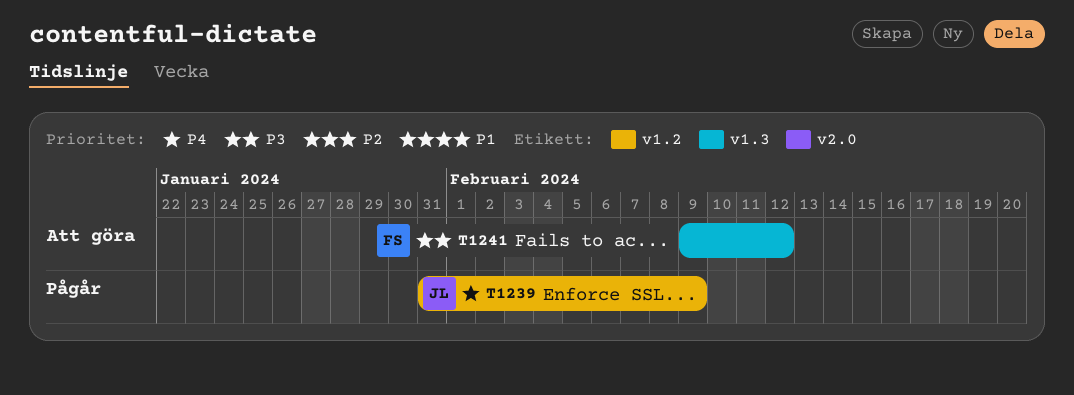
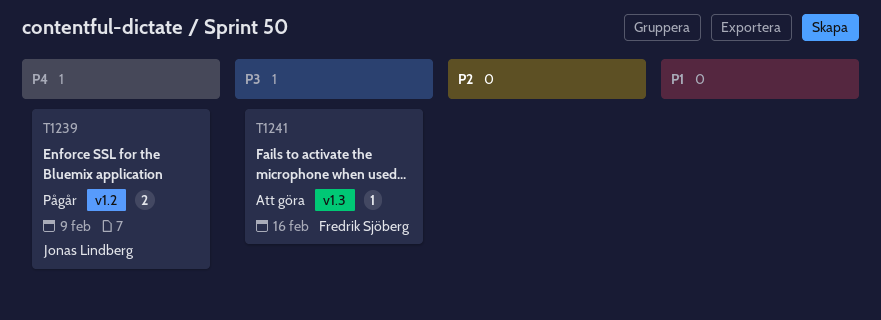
T1241, due: Feb 12 -> Feb 16

